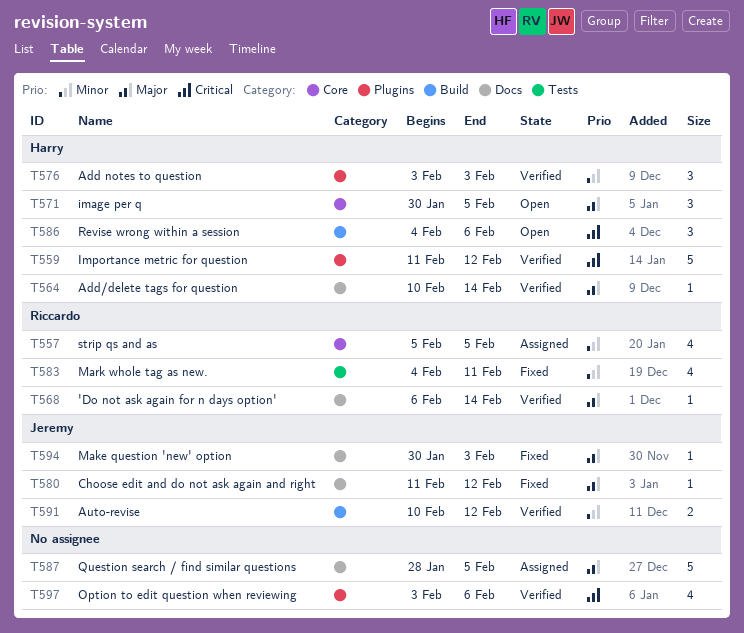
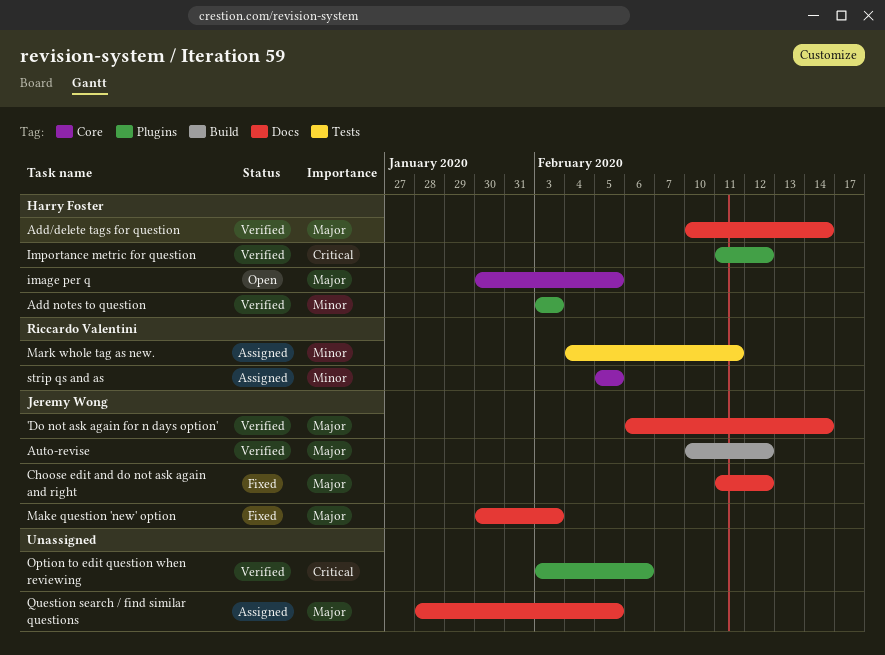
'Do not ask again for n days option', owner: Riccardo Valentini -> Jeremy Wong
Auto-revise, priority: Minor -> Major
Mark whole tag as new., status: Fixed -> Assigned
Revise wrong within a session: present -> none

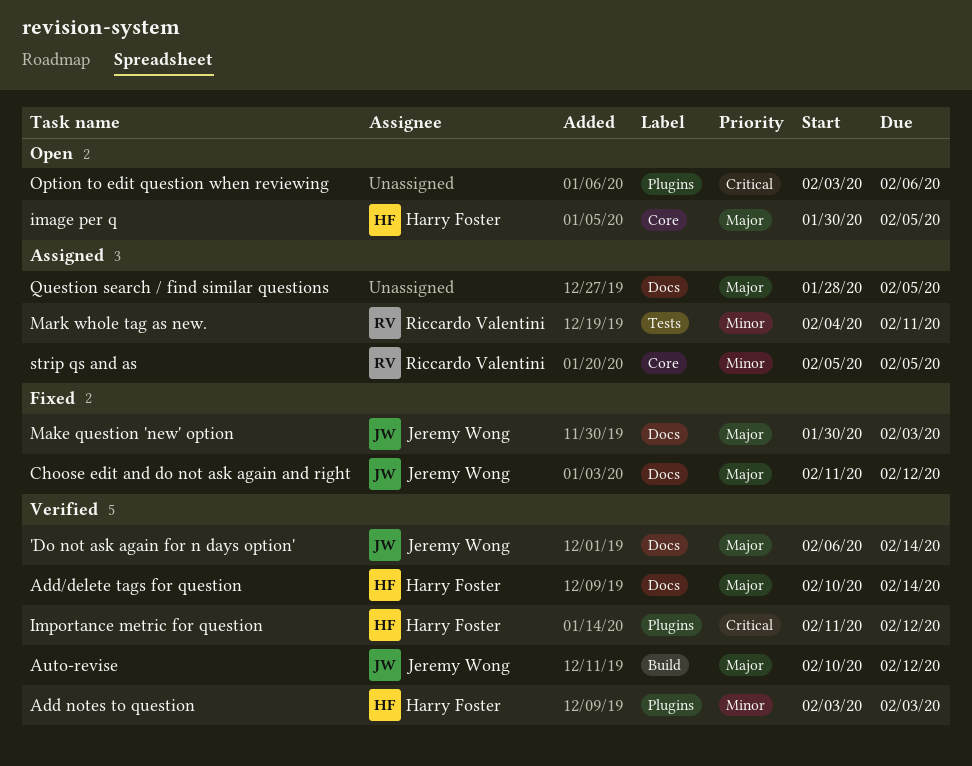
Option to edit question when reviewing, status: Verified -> Open

